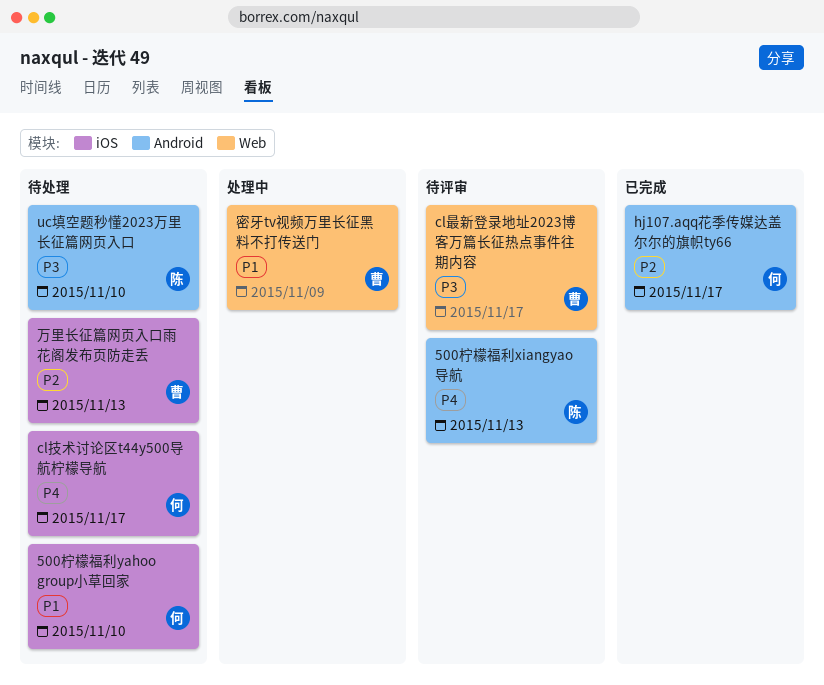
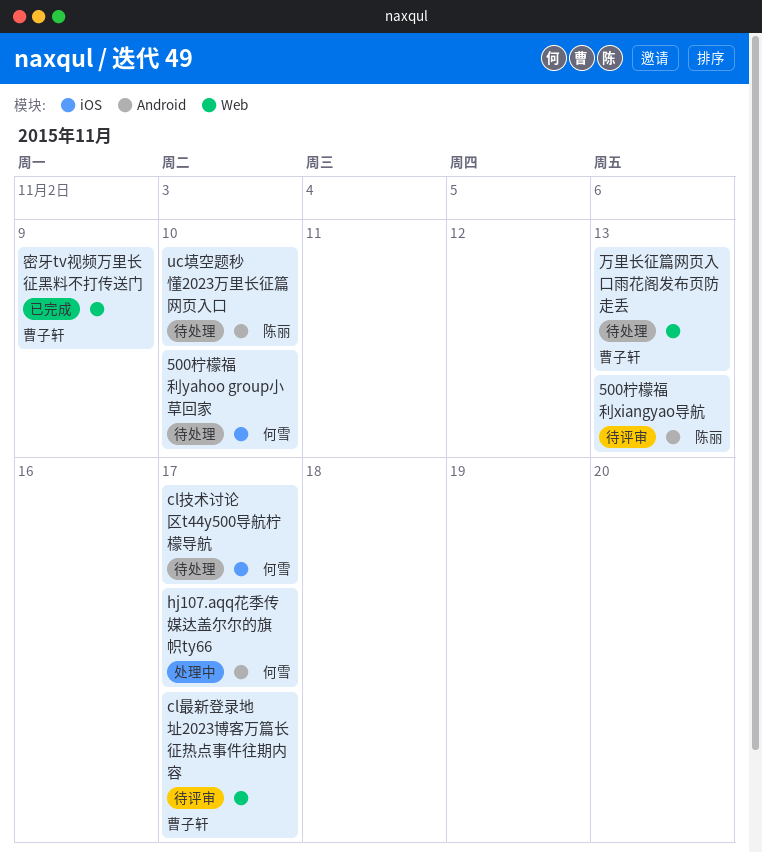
hj107.aqq花季传媒达盖尔尔的旗帜ty66, status: 已完成 -> 处理中
万里长征篇网页入口雨花阁发布页防走丢, label: iOS -> Web
密牙tv视频万里长征黑料不打传送门, status: 处理中 -> 已完成

